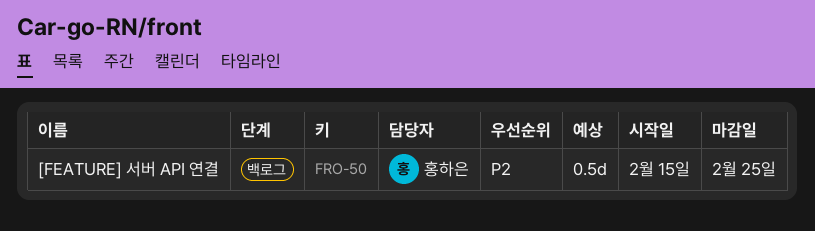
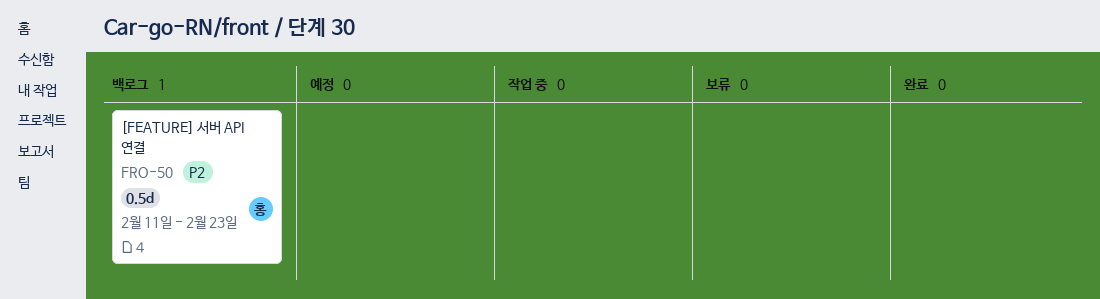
FRO-50, start: Feb 15 -> Feb 11
FRO-50, due: Feb 25 -> Feb 23

